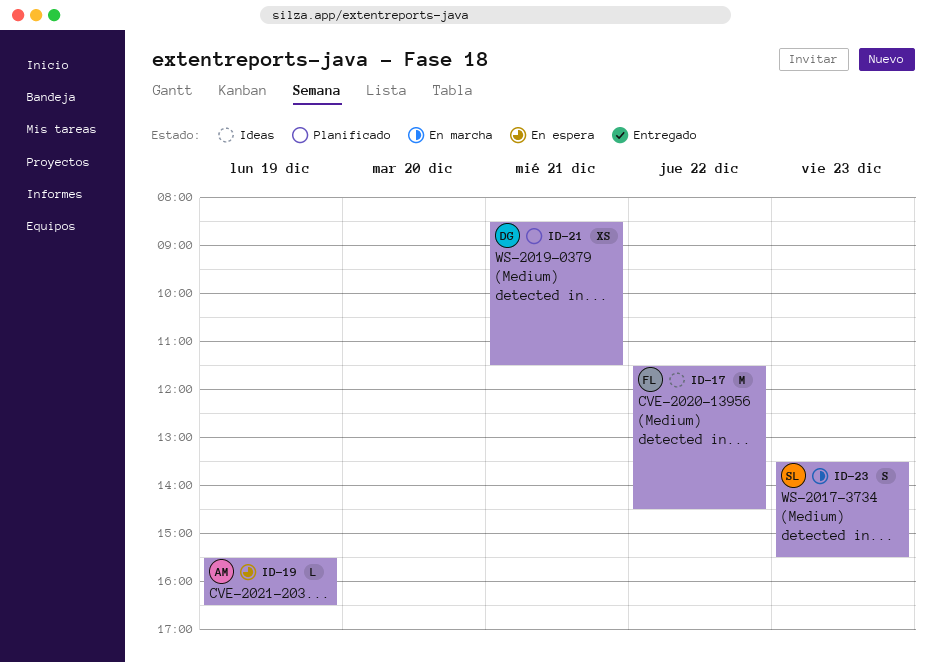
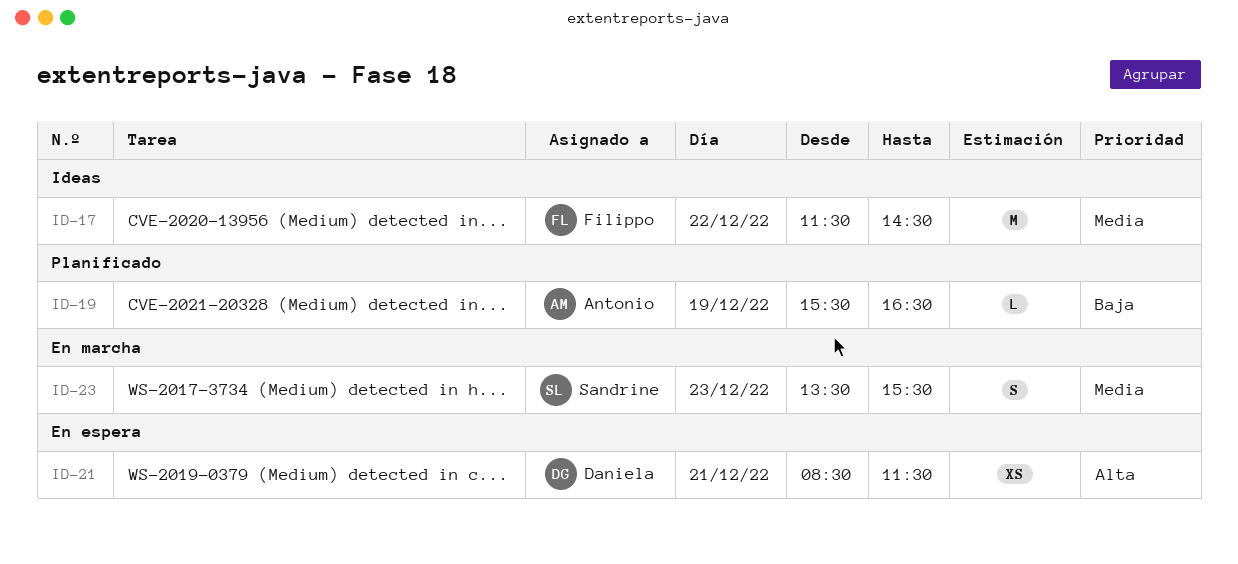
ID-19, status: En espera -> Planificado
ID-21, status: Planificado -> En espera

